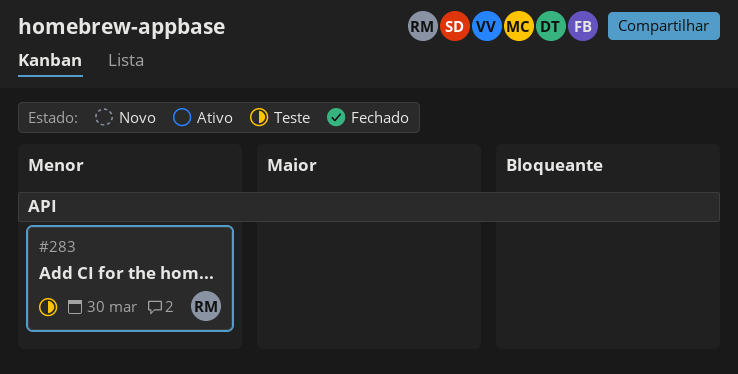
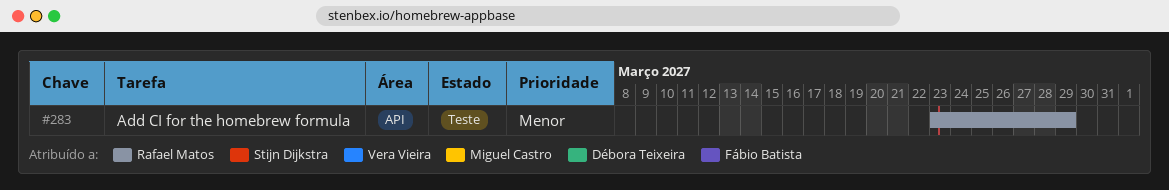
#283, due: Mar 30 -> Mar 29

